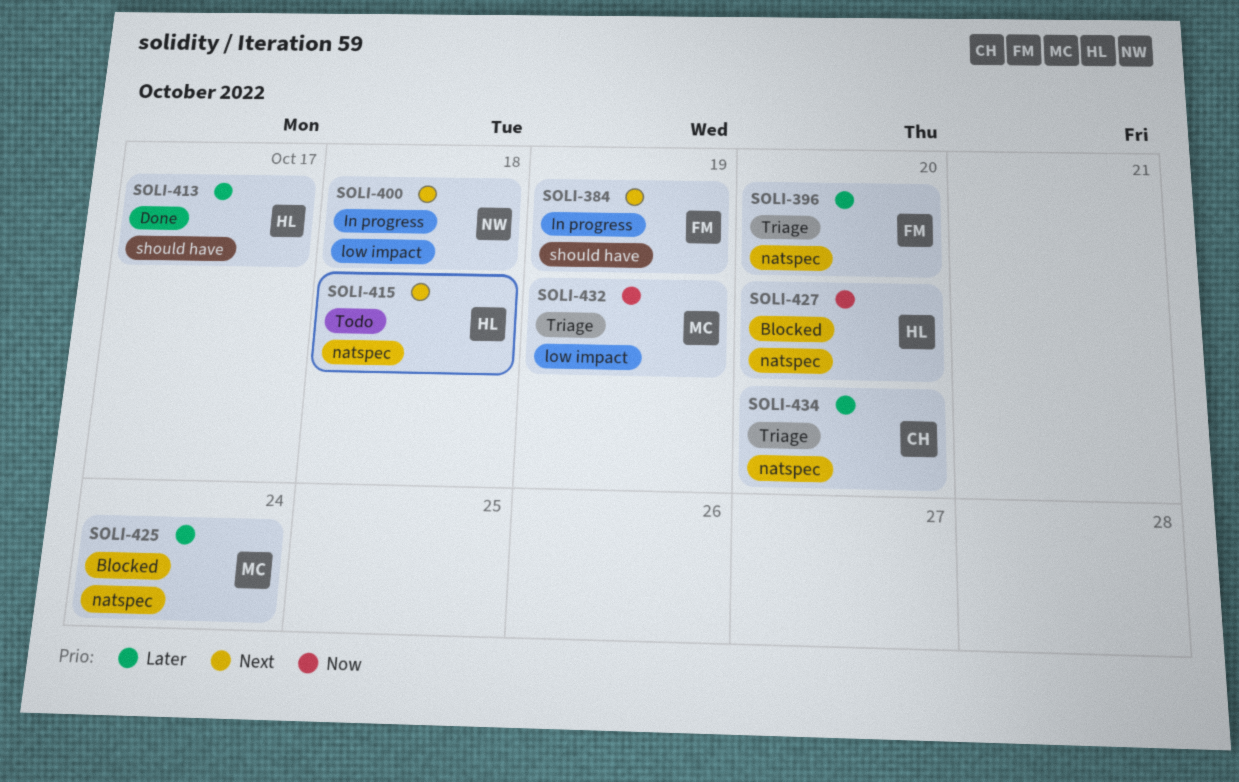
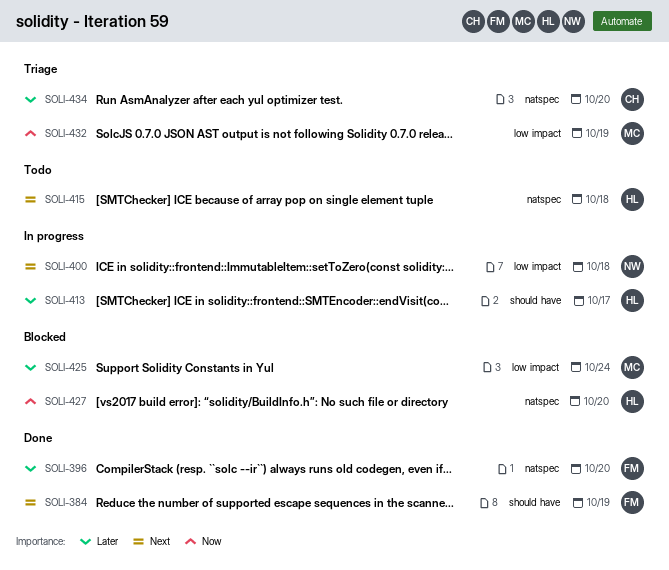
SOLI-384, status: In progress -> Done
SOLI-396, status: Triage -> Done
SOLI-413, status: Done -> In progress
SOLI-425, label: natspec -> low impact

